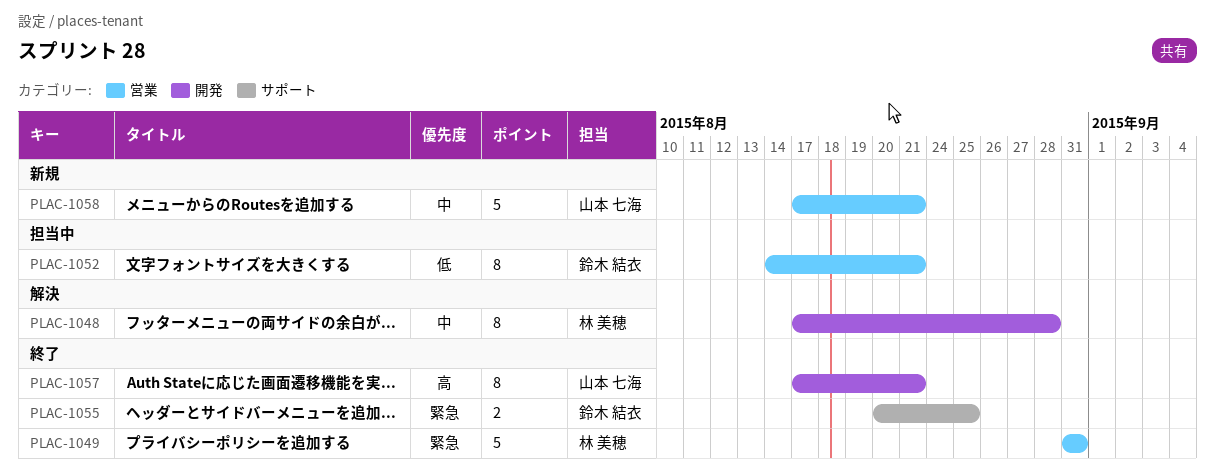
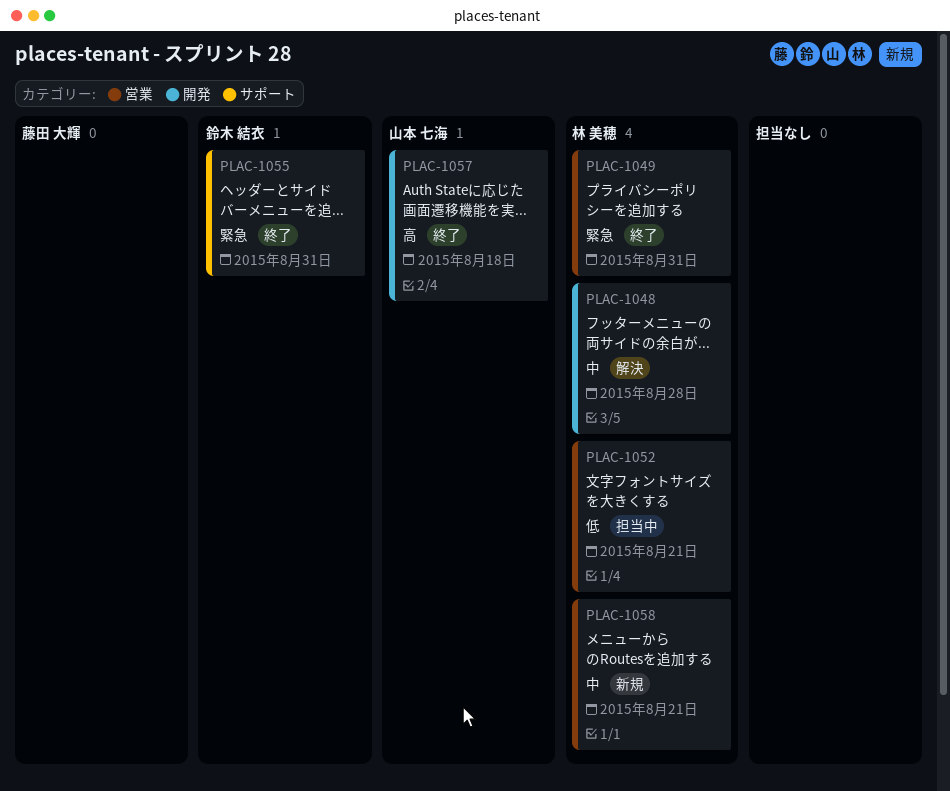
PLAC-1052, owner: 鈴木 結衣 -> 林 美穂
PLAC-1055, due: Aug 25 -> Aug 31
PLAC-1057, due: Aug 21 -> Aug 18
PLAC-1058, owner: 山本 七海 -> 林 美穂

